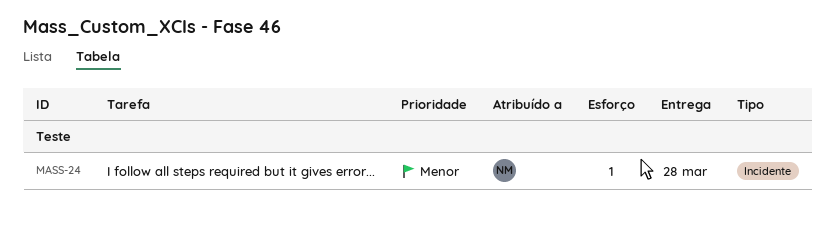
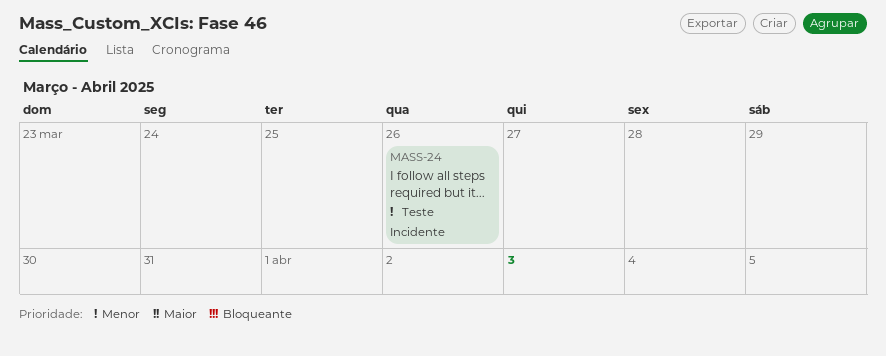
MASS-24, due: Mar 28 -> Mar 26

